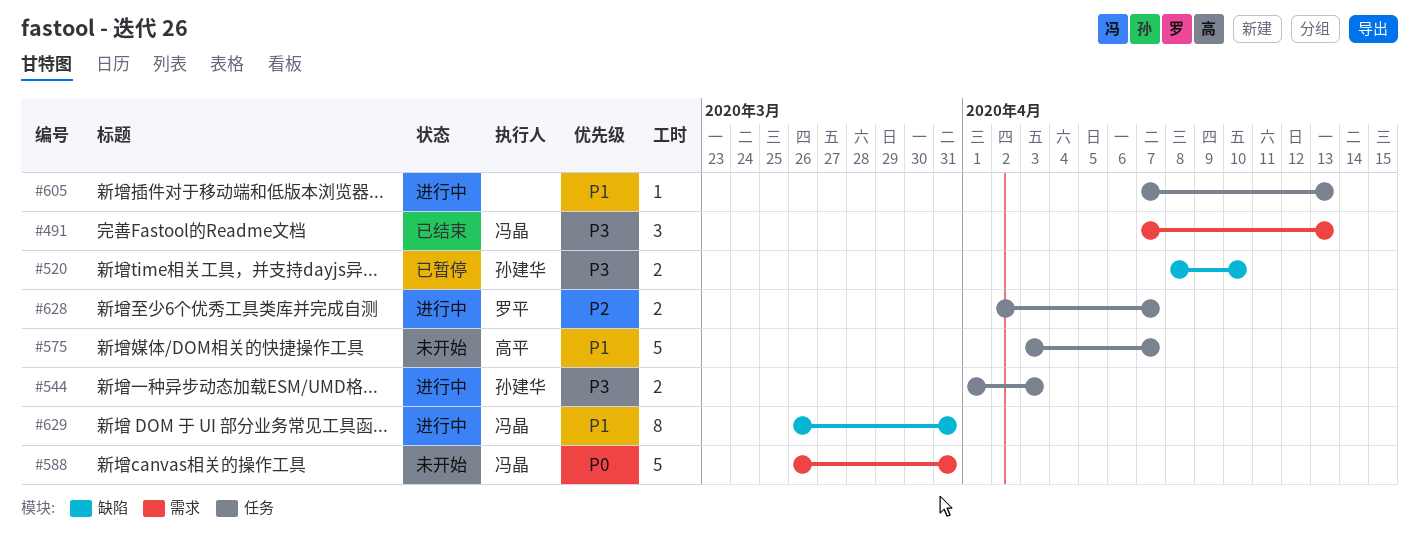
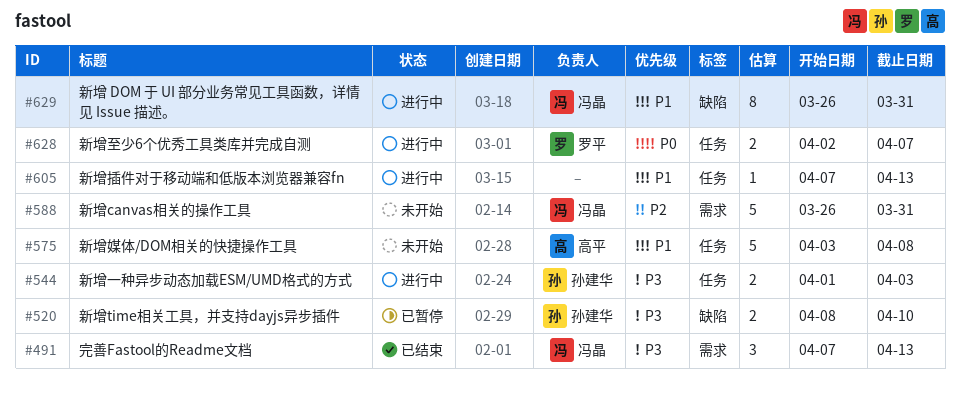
#575, due: Apr 7 -> Apr 8
#588, priority: P0 -> P2
#628, priority: P2 -> P0

